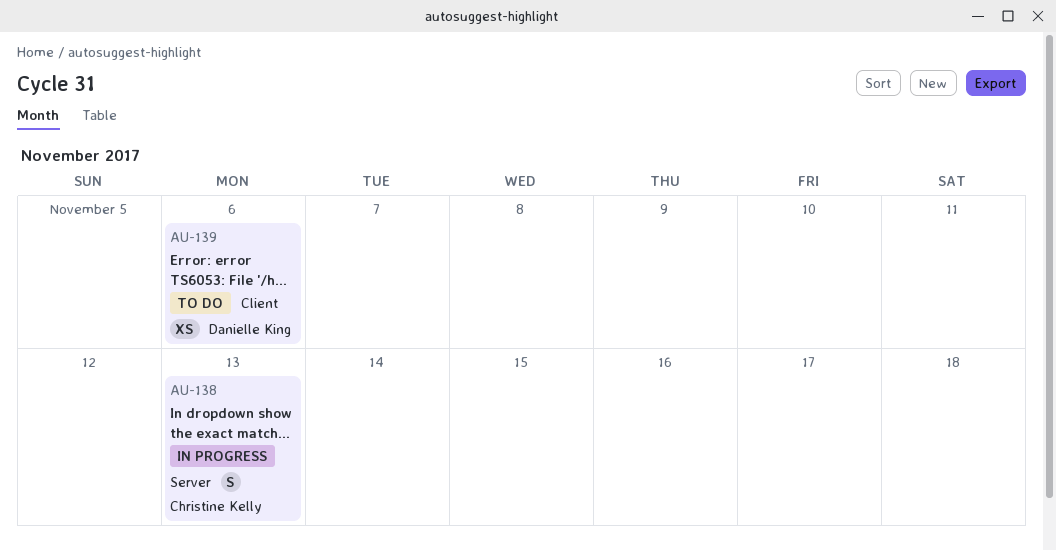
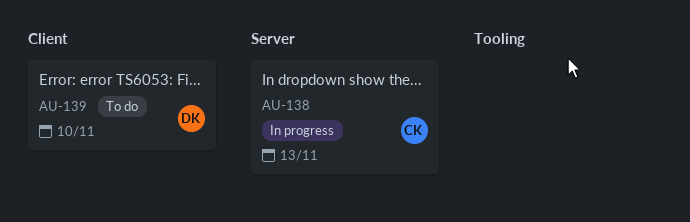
AU-139, due: Nov 6 -> Nov 10

